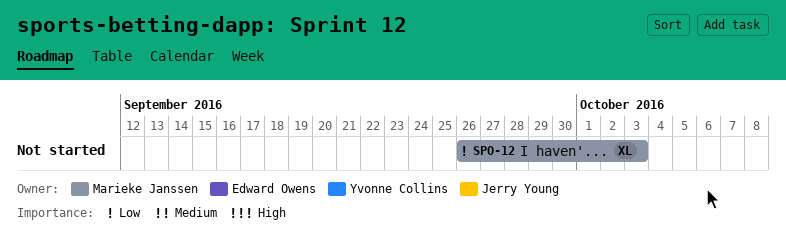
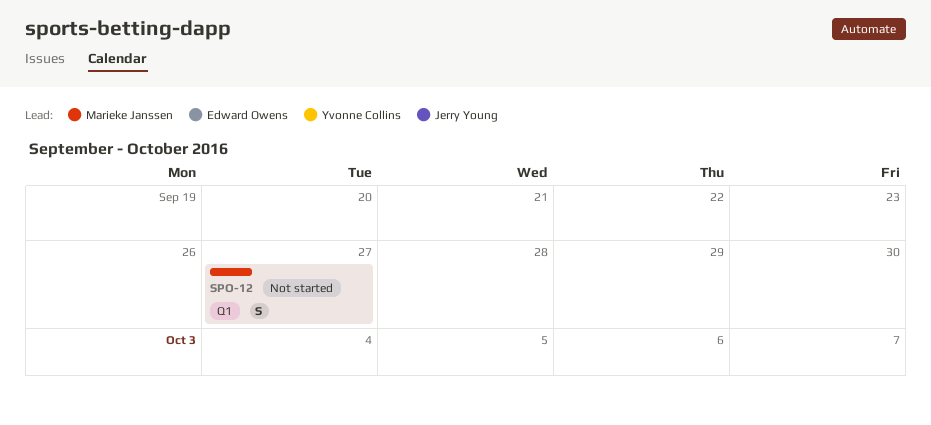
SPO-12, estimate: XL -> S
SPO-12, due: Oct 3 -> Sep 27

